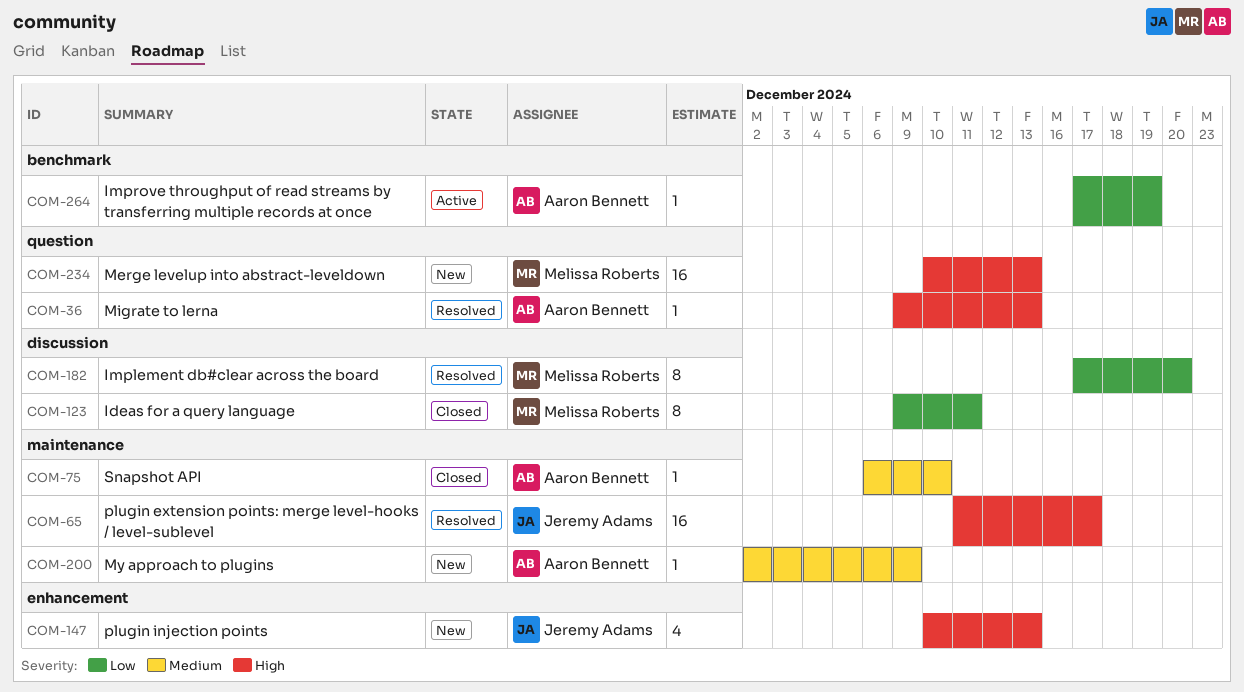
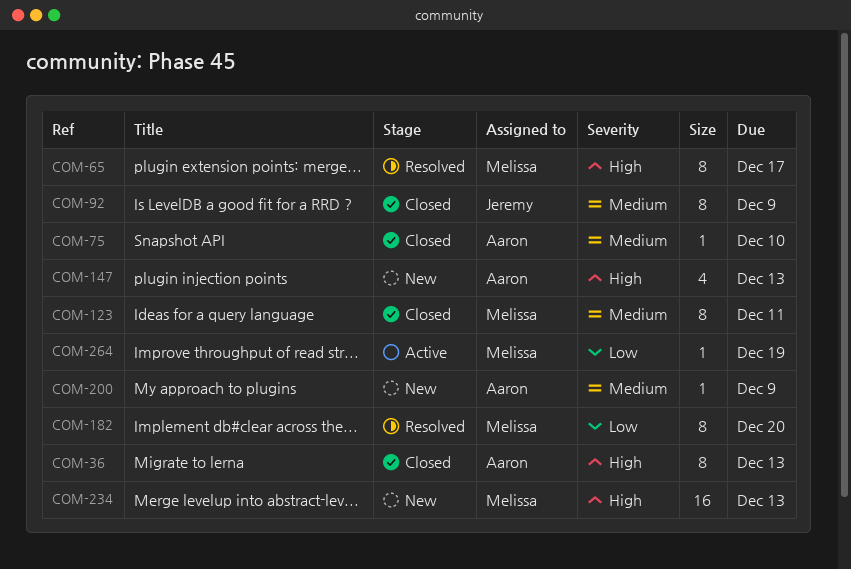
COM-36, status: Resolved -> Closed
COM-36, estimate: 1 -> 8
COM-65, owner: Jeremy Adams -> Melissa Roberts
COM-65, estimate: 16 -> 8
COM-92: none -> present
COM-123, priority: Low -> Medium
COM-147, owner: Jeremy Adams -> Aaron Bennett
COM-264, owner: Aaron Bennett -> Melissa Roberts

